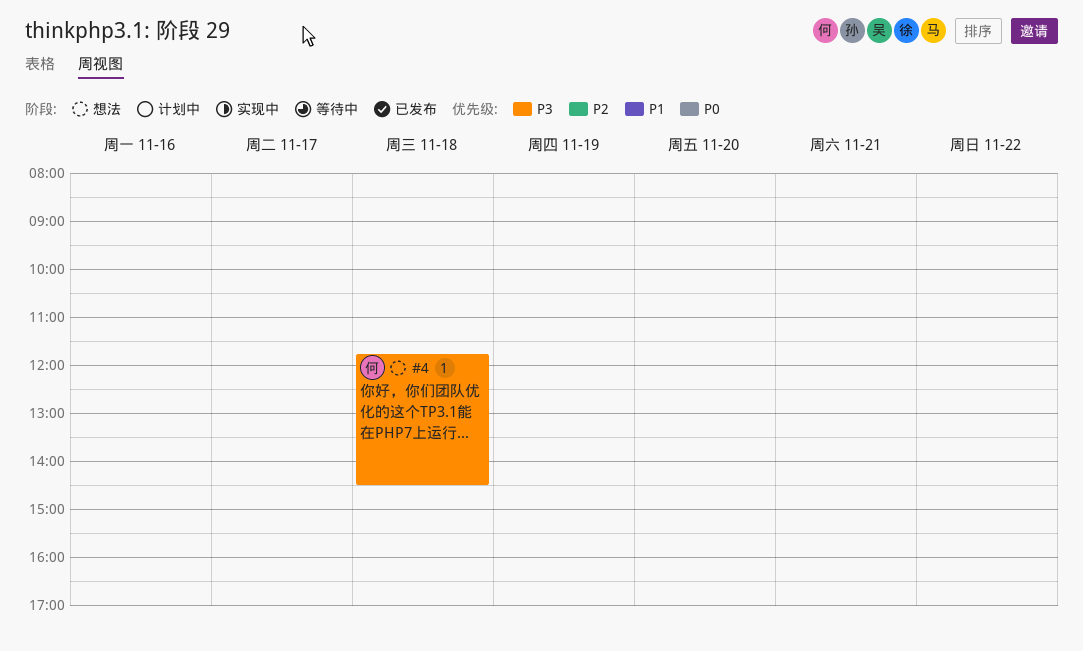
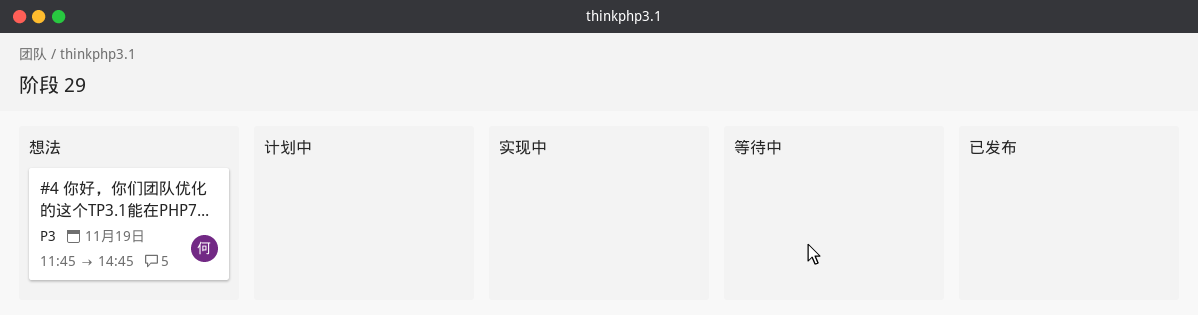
#4, day: Nov 18 -> Nov 19
#4, ends: 14:30 -> 14:45

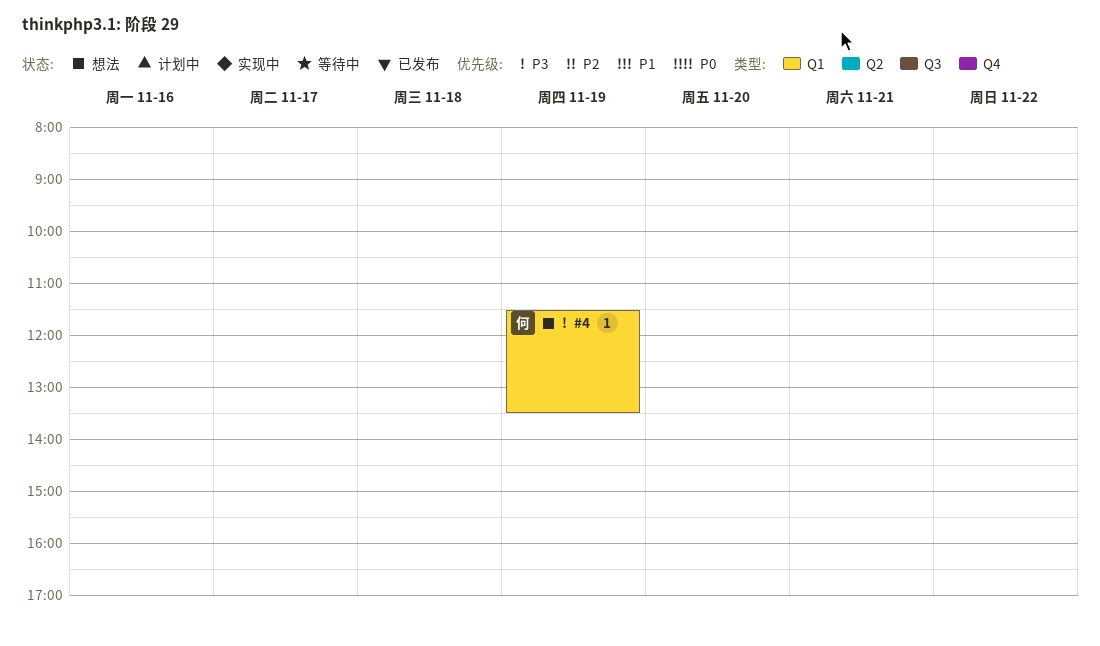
#4, begins: 11:45 -> 11:30
#4, ends: 14:45 -> 13:30

